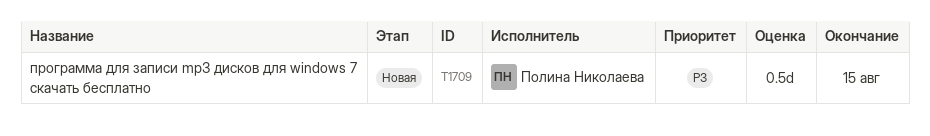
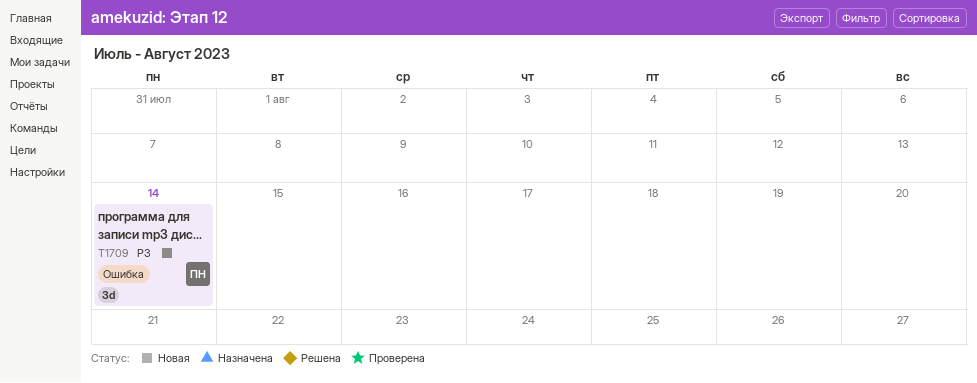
T1709, estimate: 0.5d -> 3d
T1709, due: Aug 15 -> Aug 14

